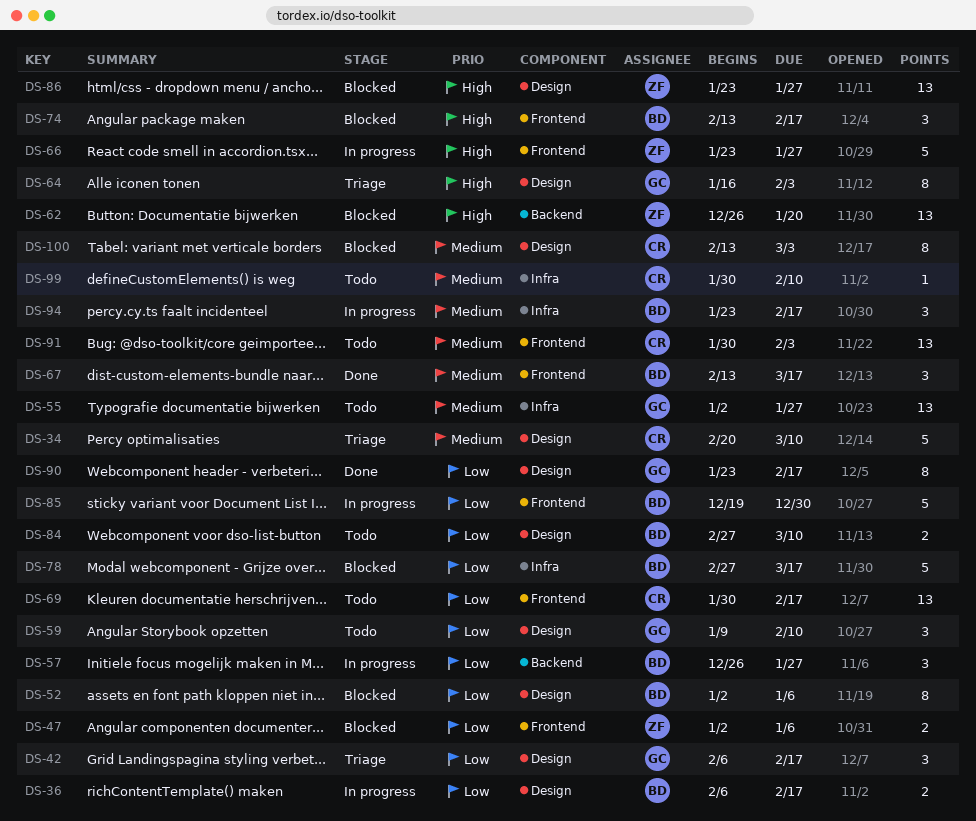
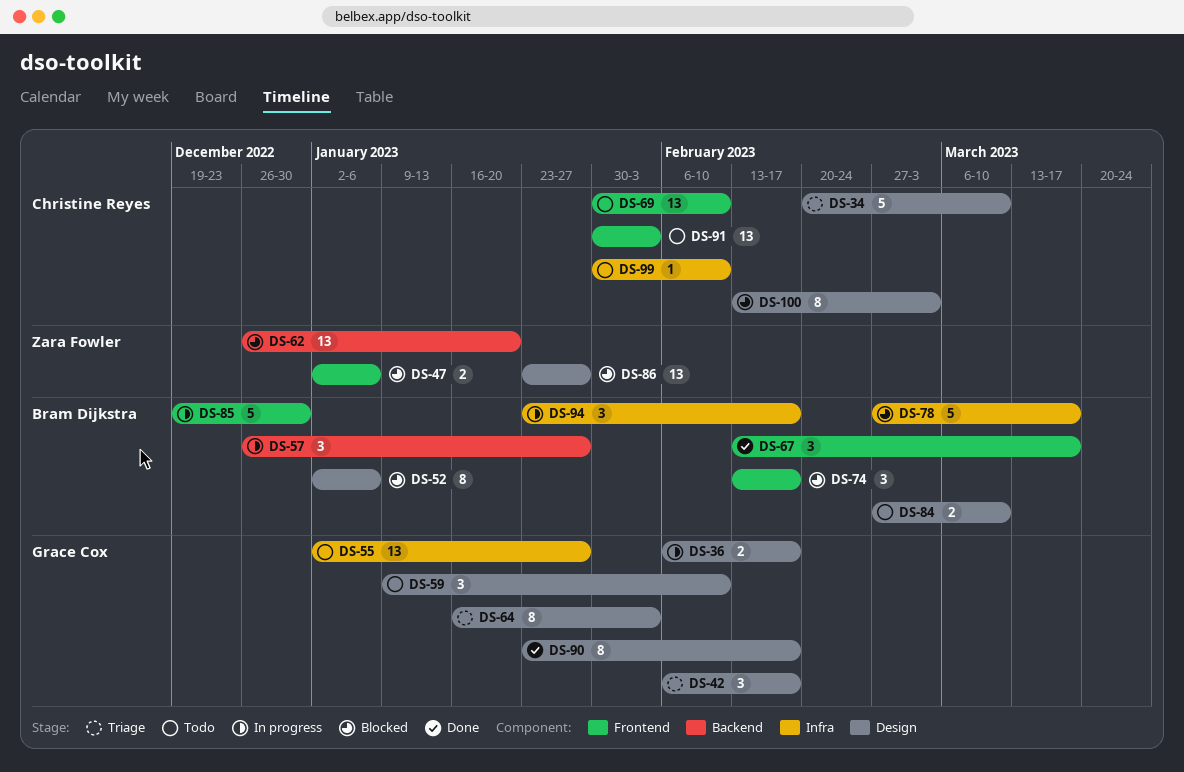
DS-36, owner: Bram Dijkstra -> Grace Cox
DS-66: present -> none
DS-69, due: Feb 17 -> Feb 10

